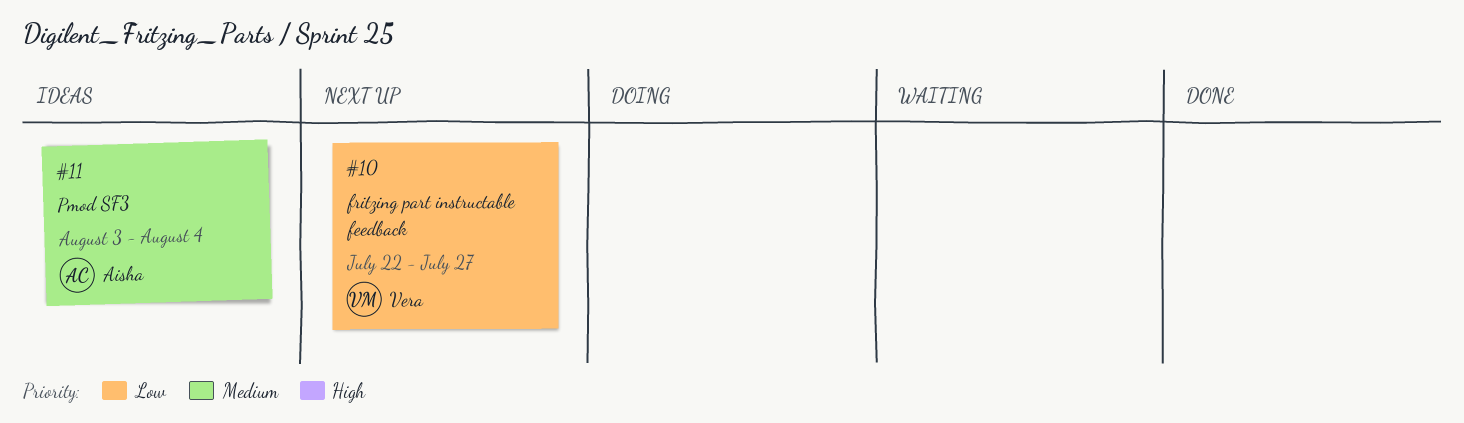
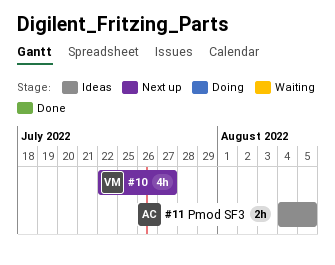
#11, start: Aug 3 -> Aug 4
#11, due: Aug 4 -> Aug 5

